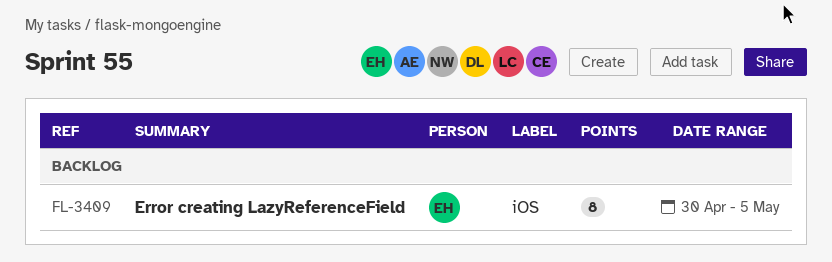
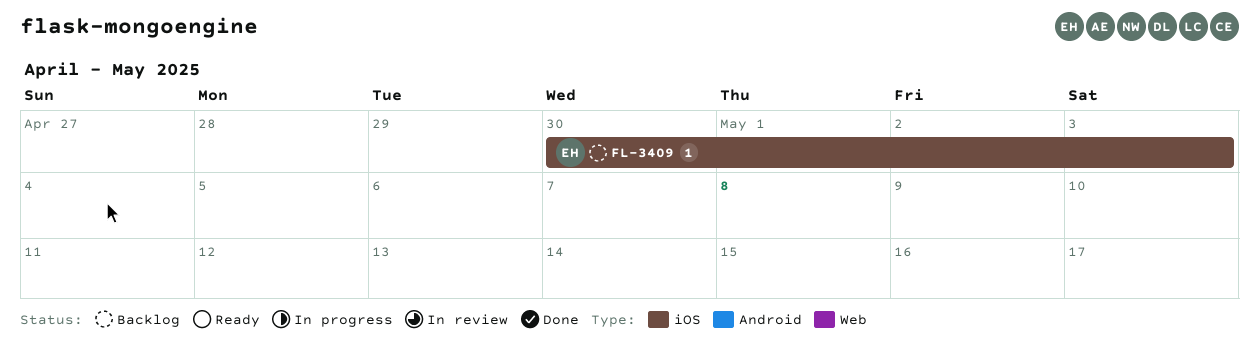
FL-3409, estimate: 8 -> 1
FL-3409, due: May 5 -> May 3

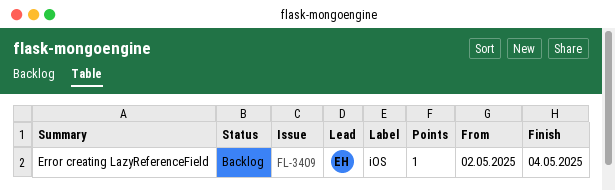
FL-3409, start: Apr 30 -> May 2
FL-3409, due: May 3 -> May 4

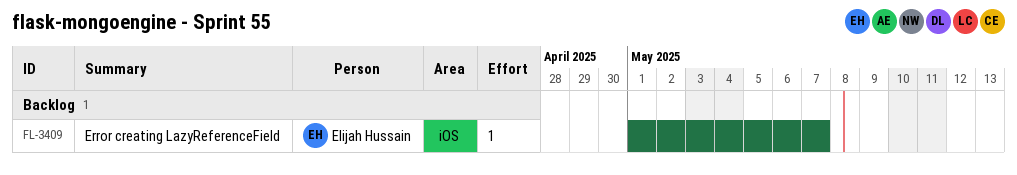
FL-3409, start: May 2 -> May 1
FL-3409, due: May 4 -> May 7

